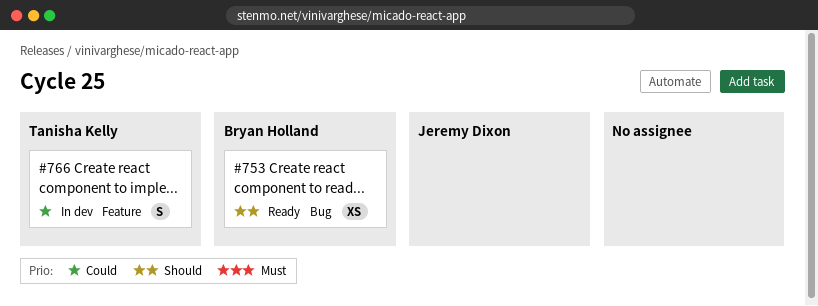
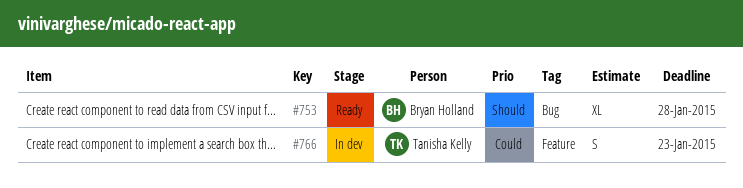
#753, estimate: XS -> XL

